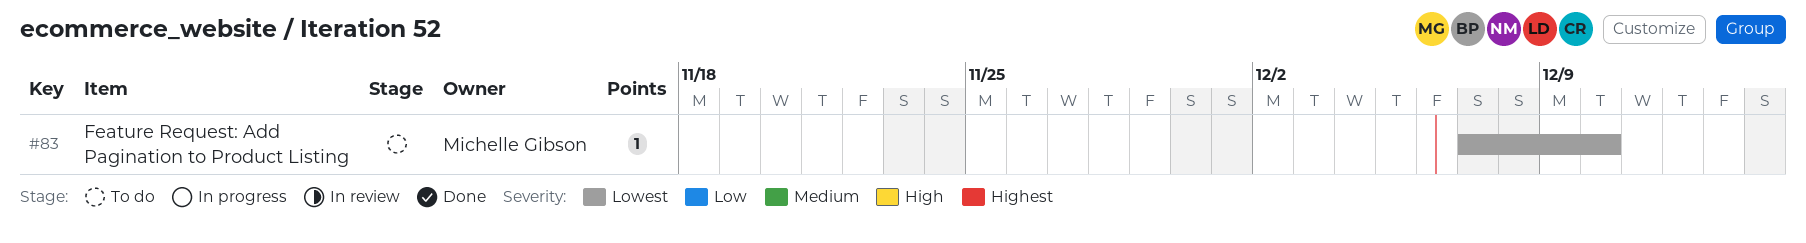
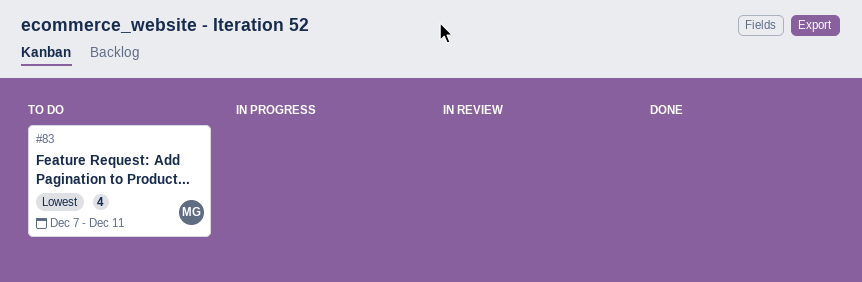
#83, estimate: 1 -> 4
#83, due: Dec 10 -> Dec 11

